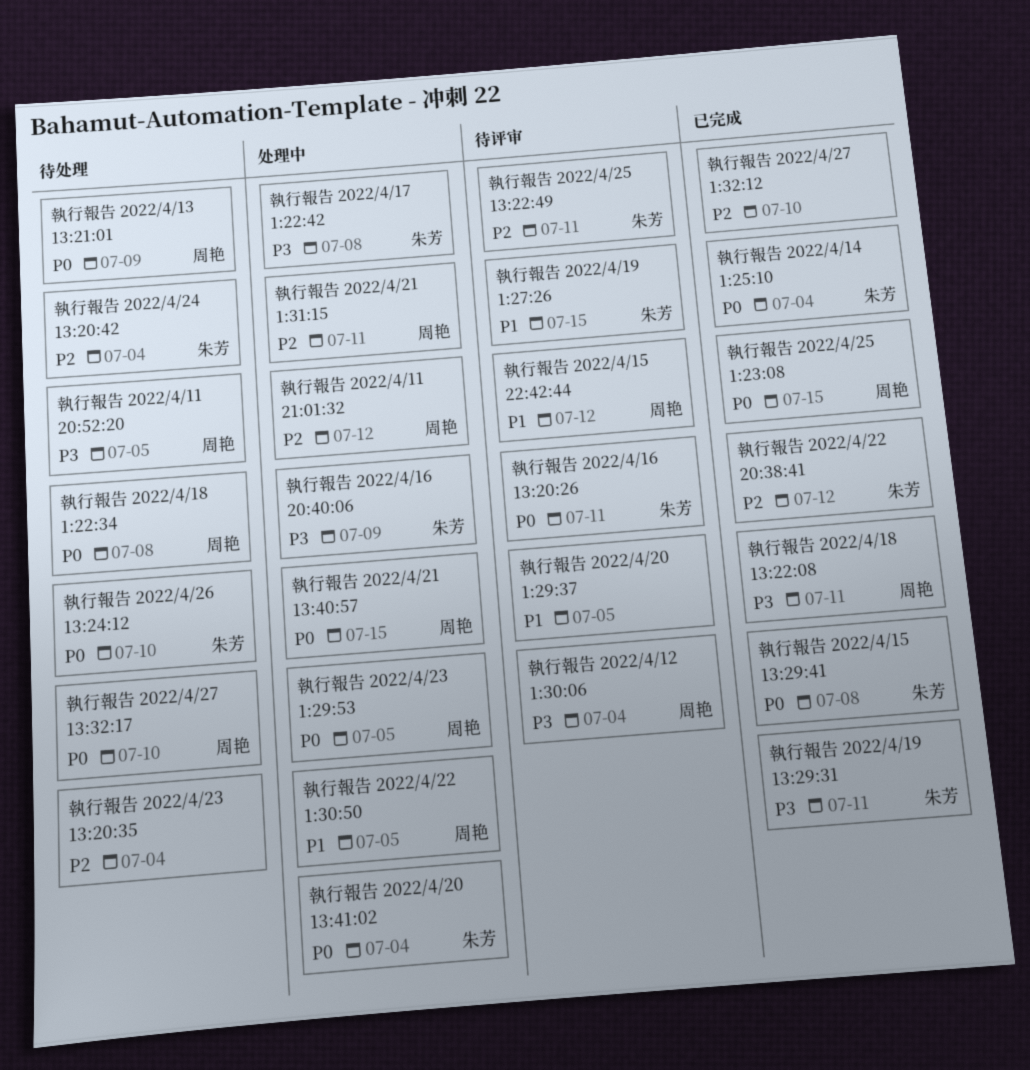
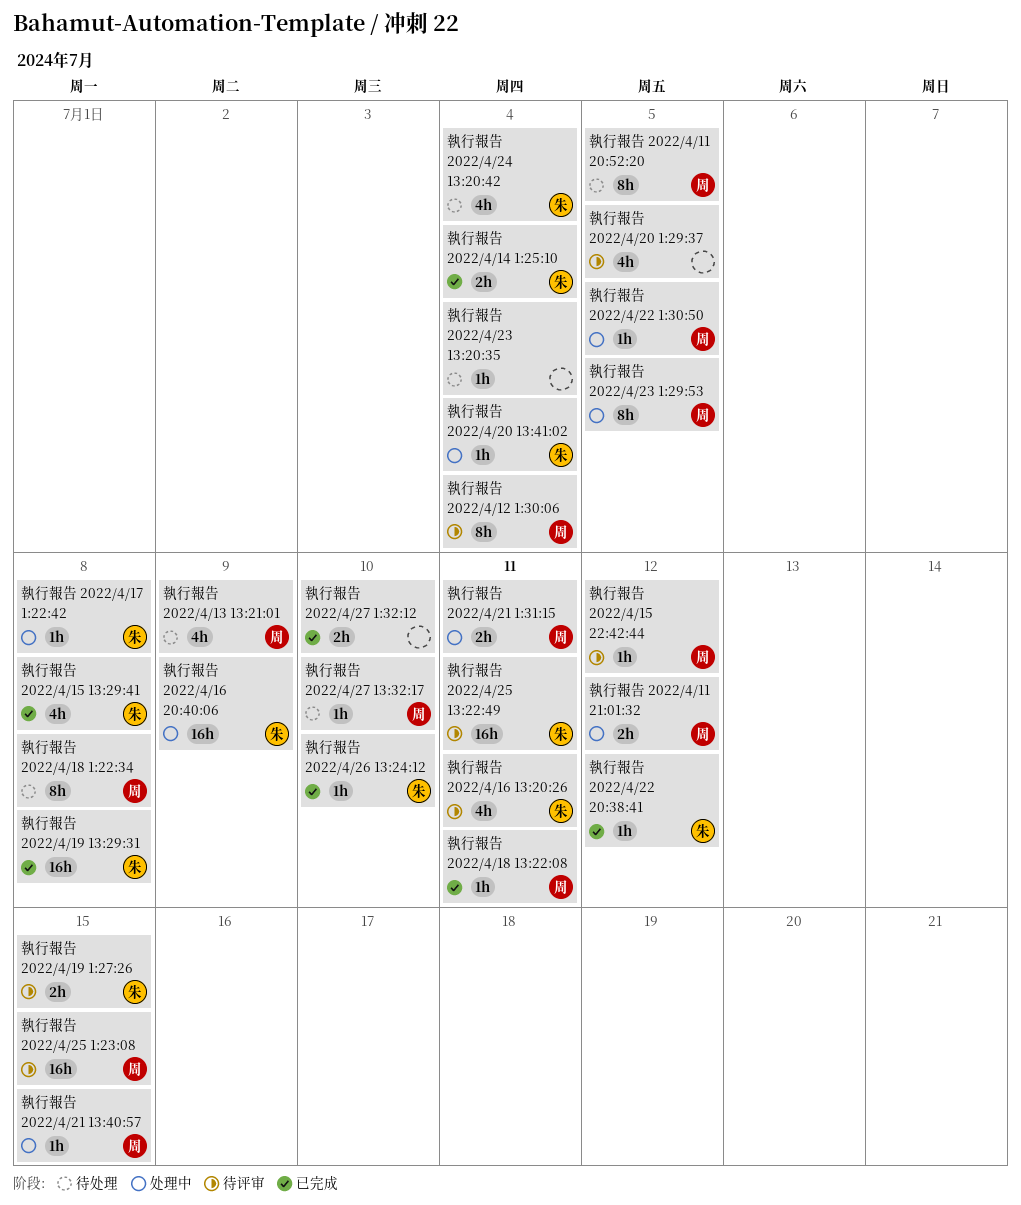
執行報告 2022/4/19 13:29:31, due: Jul 11 -> Jul 8
執行報告 2022/4/25 1:23:08, status: 已完成 -> 待评审
執行報告 2022/4/26 13:24:12, status: 待处理 -> 已完成

